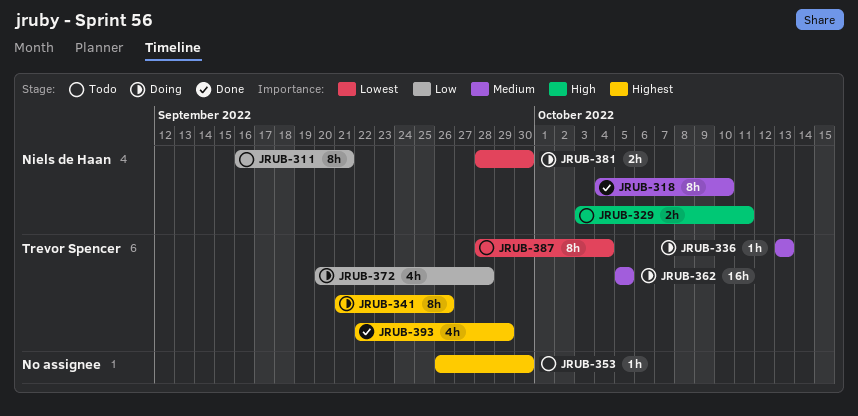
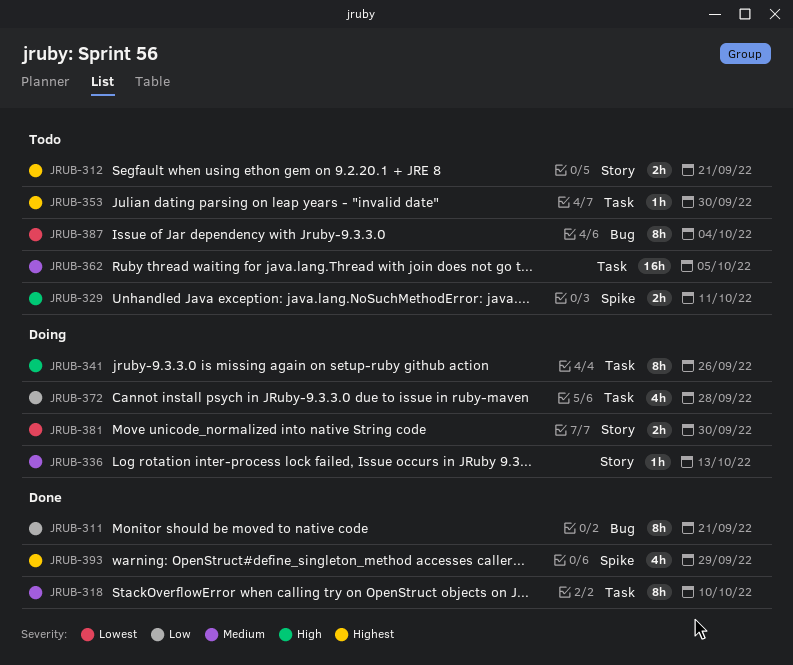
JRUB-311, status: Todo -> Done
JRUB-312: none -> present
JRUB-341, priority: Highest -> High
JRUB-362, status: Doing -> Todo

